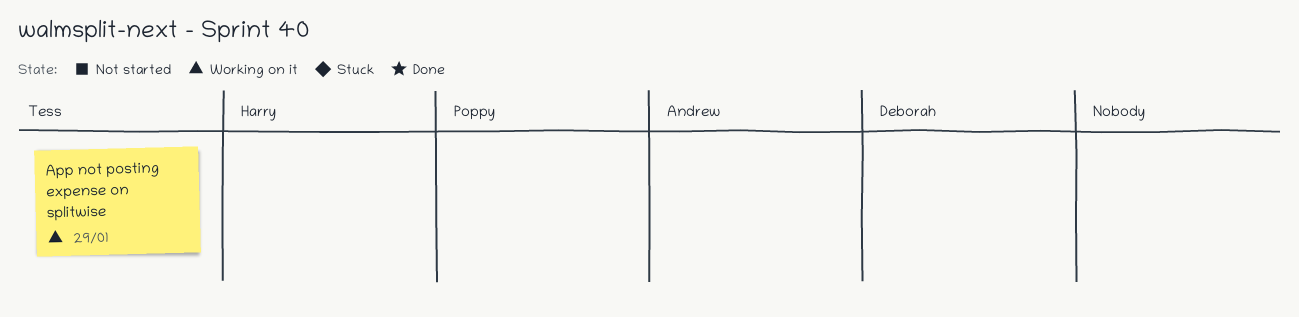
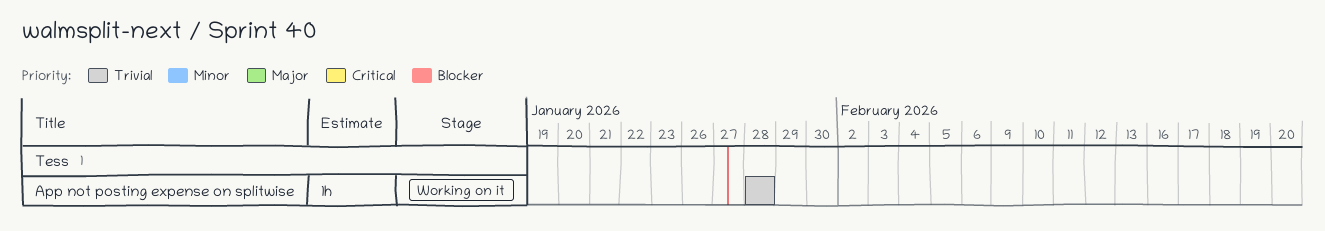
App not posting expense on splitwise, due: Jan 29 -> Jan 28

